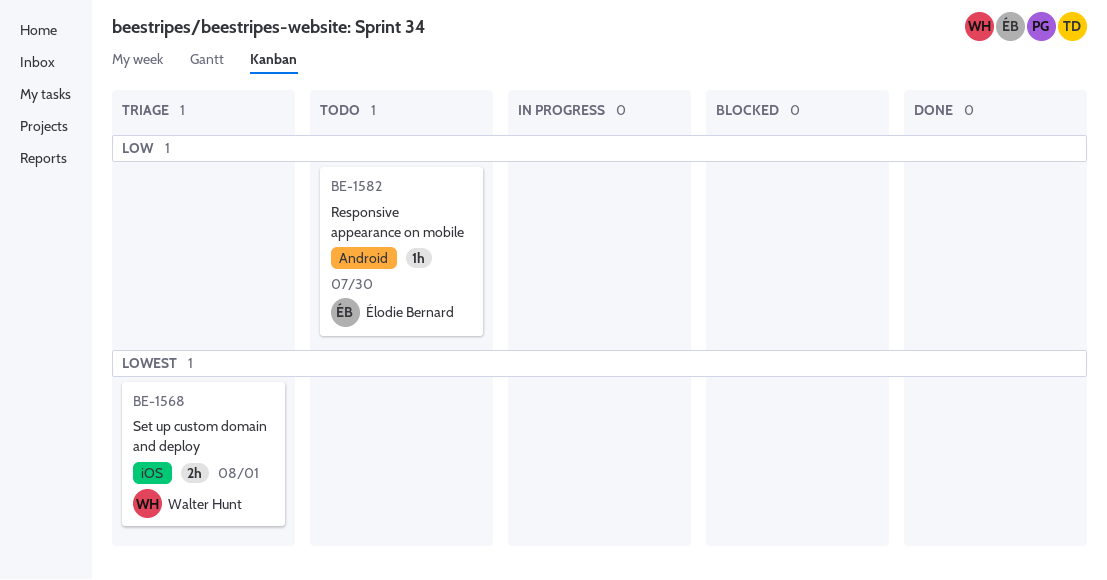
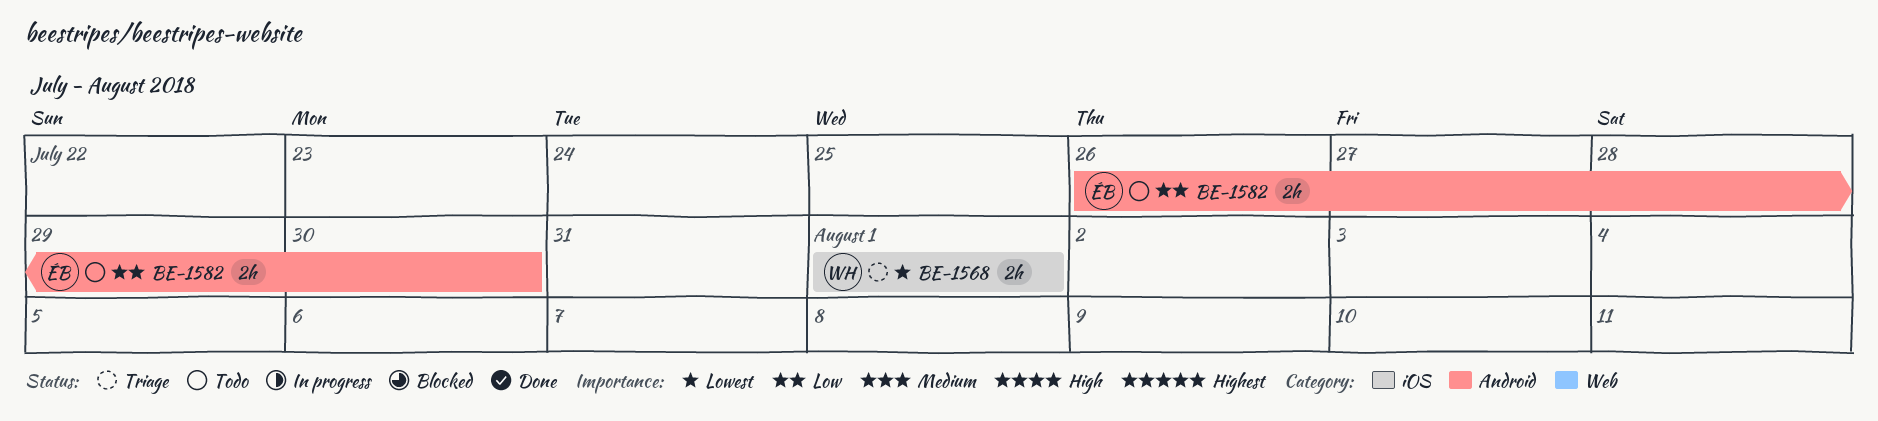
BE-1582, estimate: 1h -> 2h

